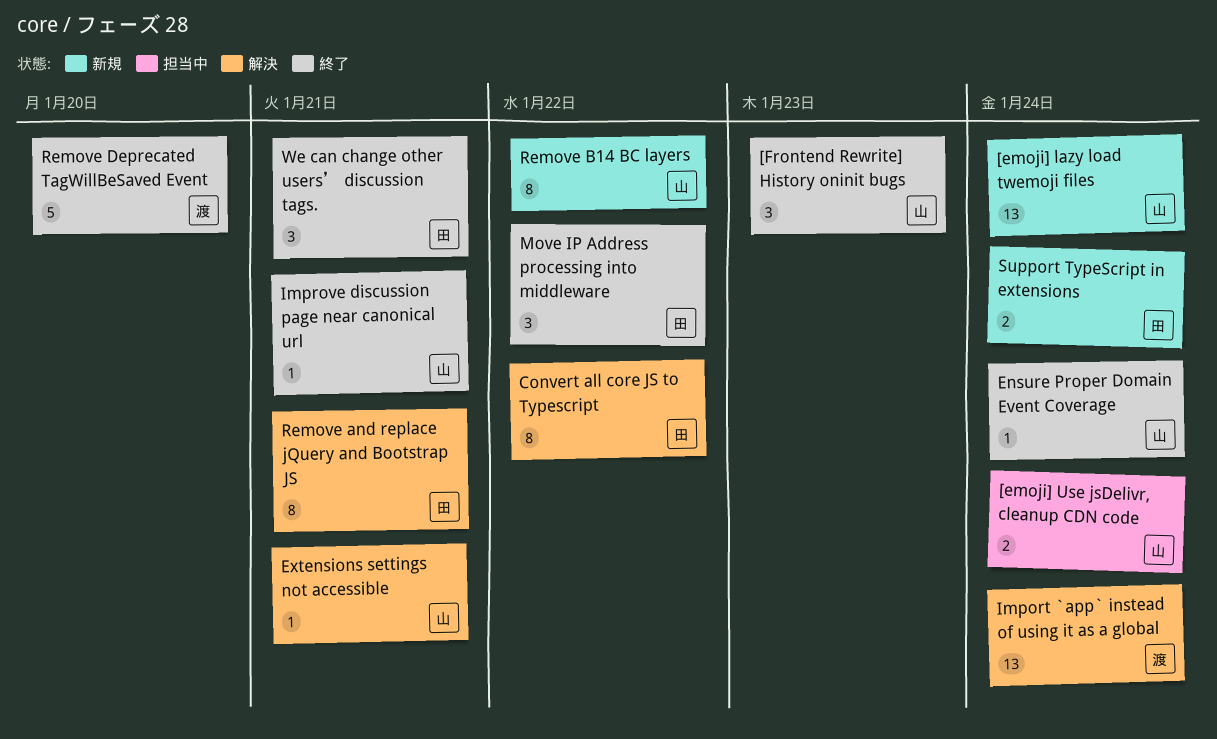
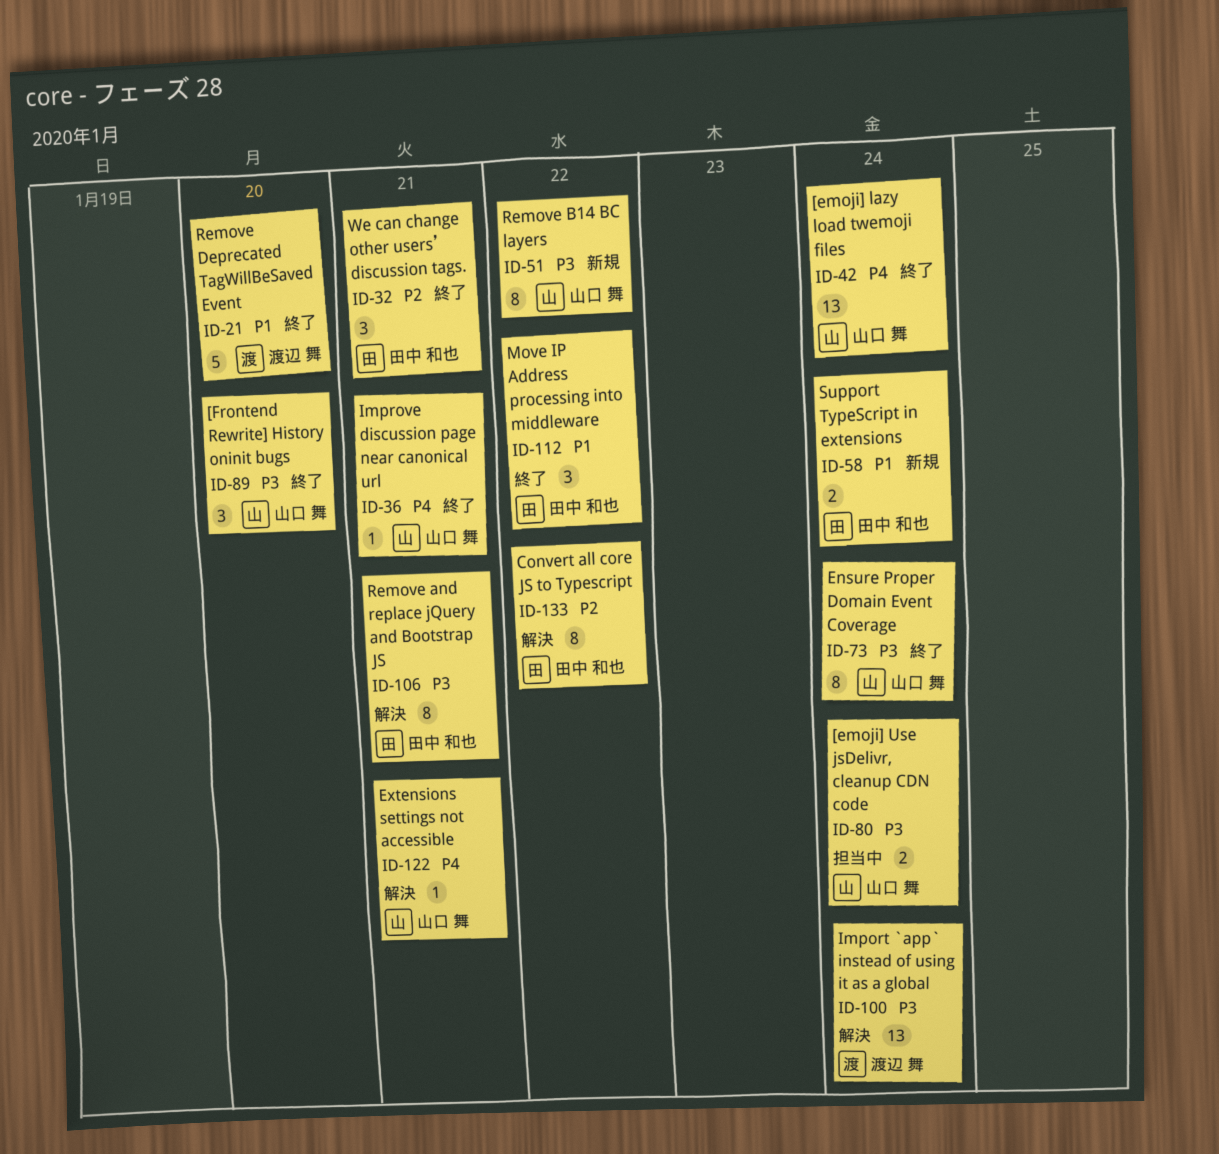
[emoji] lazy load twemoji files, status: 新規 -> 終了
[Frontend Rewrite] History oninit bugs, due: Jan 23 -> Jan 20
Ensure Proper Domain Event Coverage, estimate: 1 -> 8

